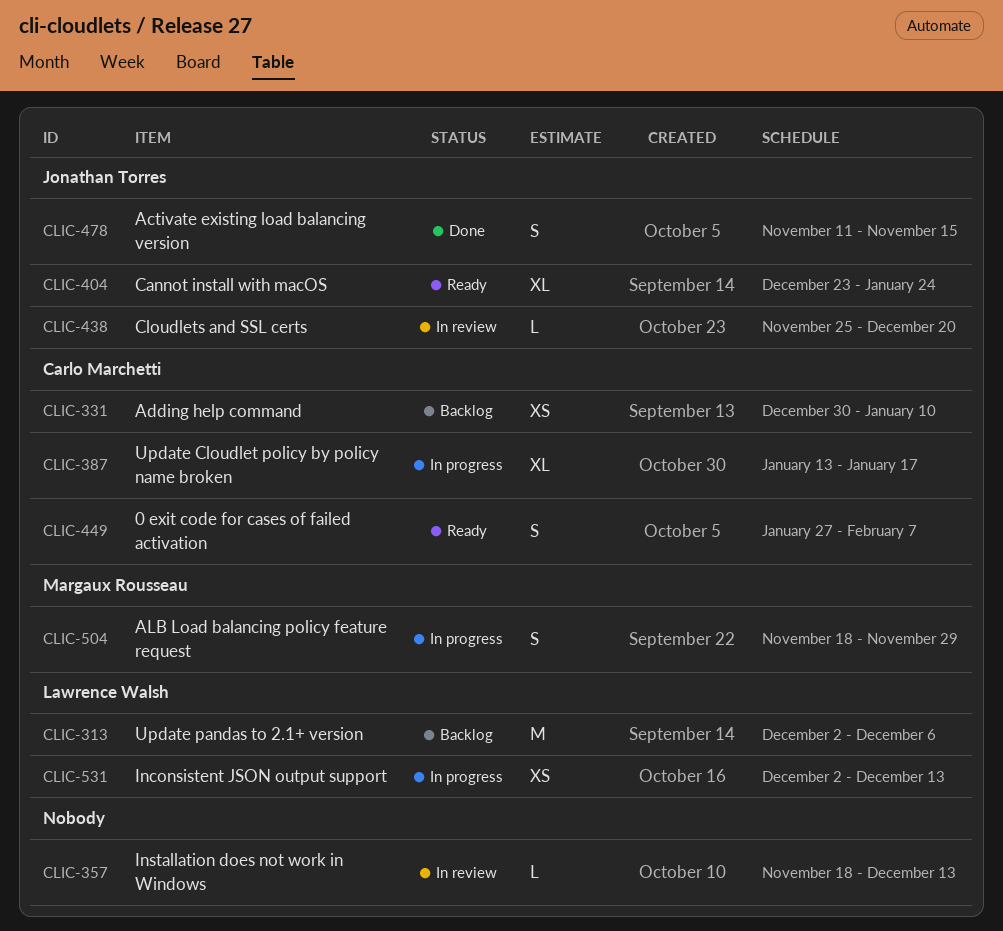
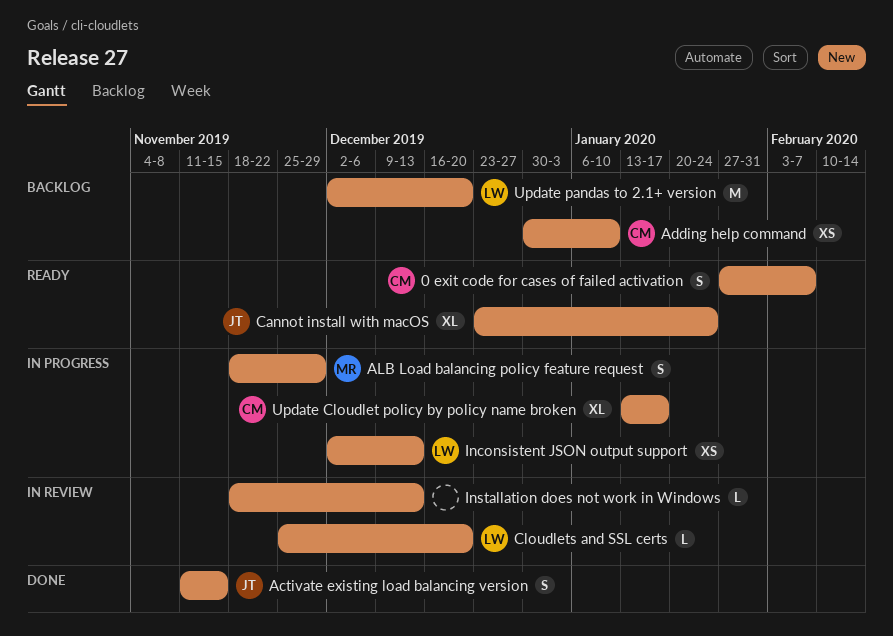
Cloudlets and SSL certs, owner: Jonathan Torres -> Lawrence Walsh
Update pandas to 2.1+ version, due: Dec 6 -> Dec 20

